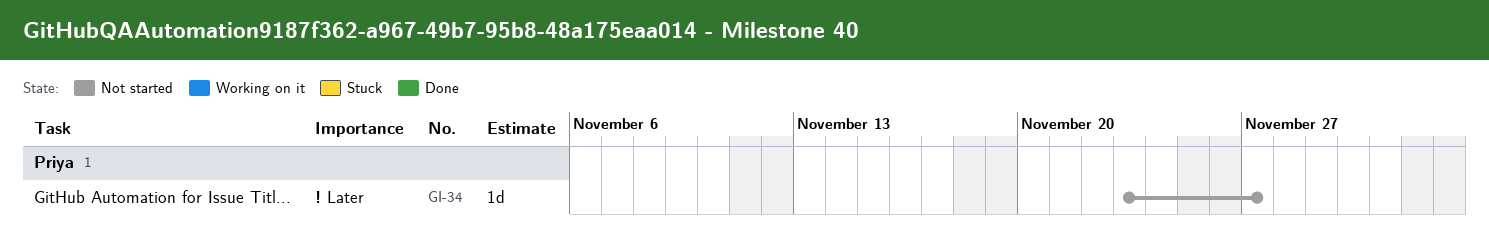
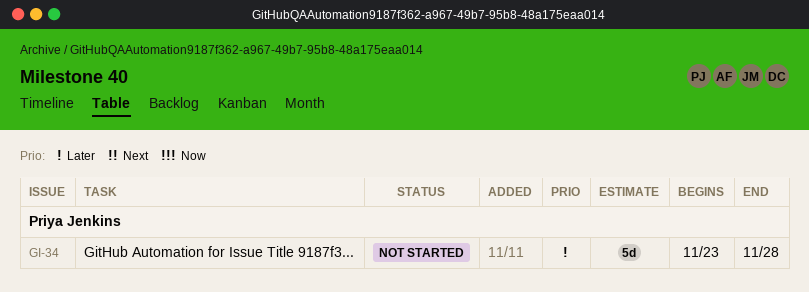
GI-34, estimate: 1d -> 5d
GI-34, due: Nov 27 -> Nov 28

